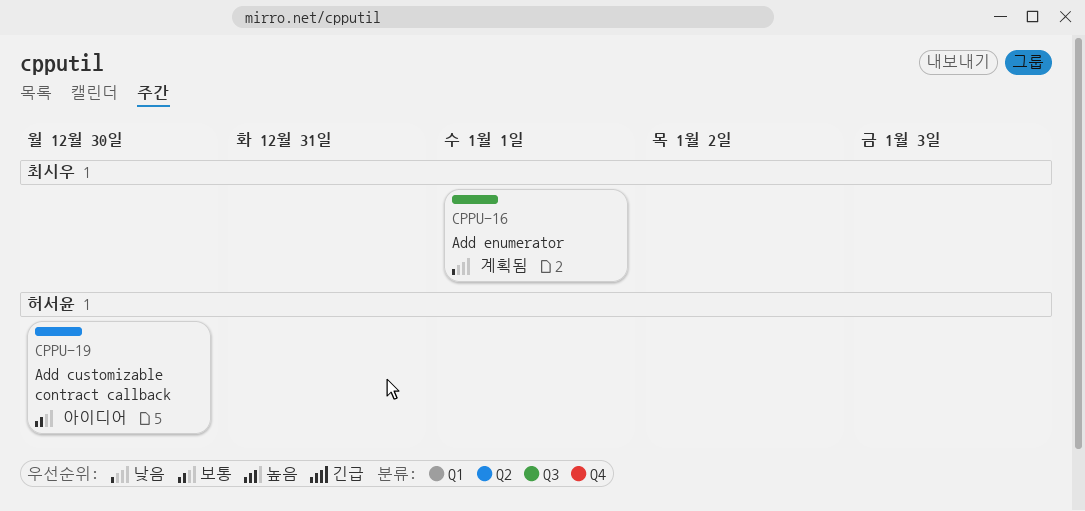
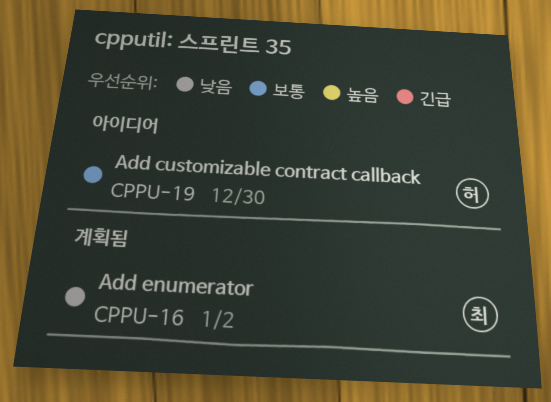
CPPU-16, due: Jan 1 -> Jan 2

